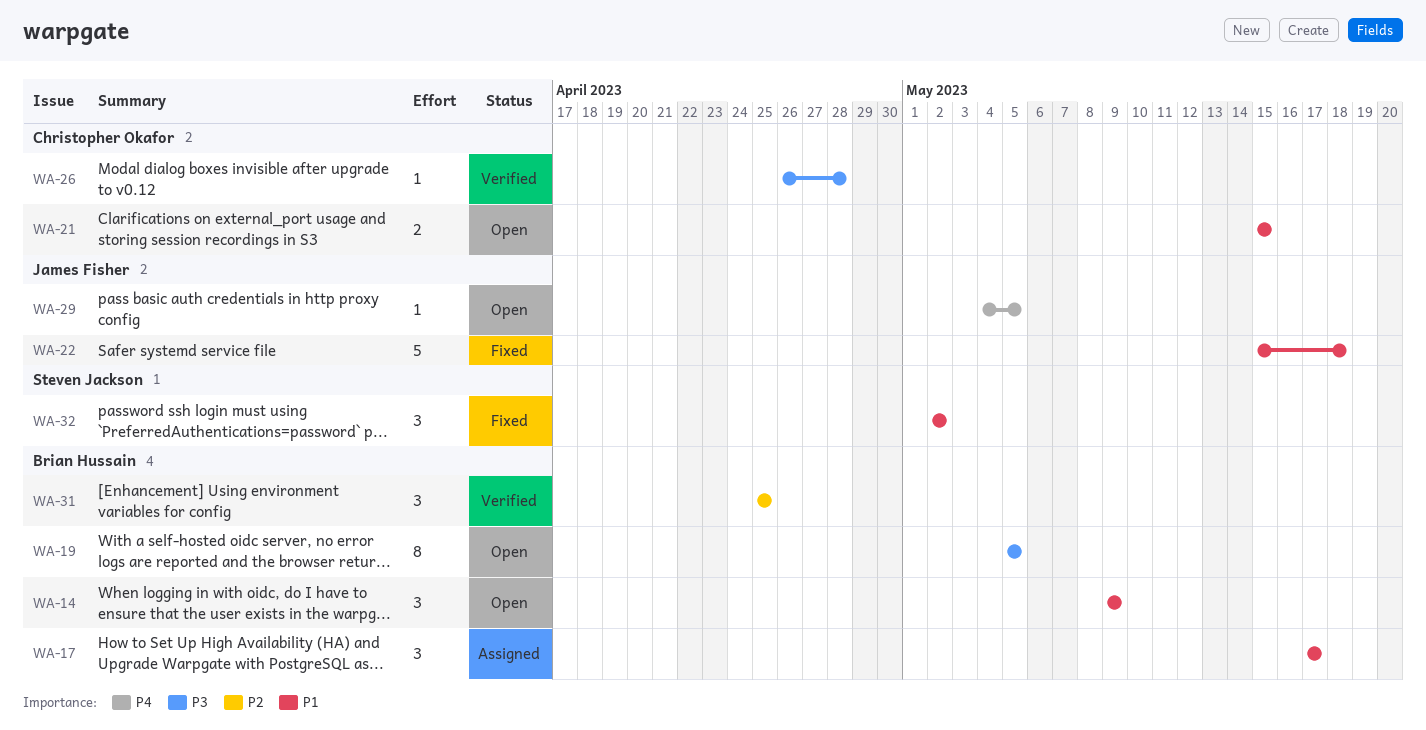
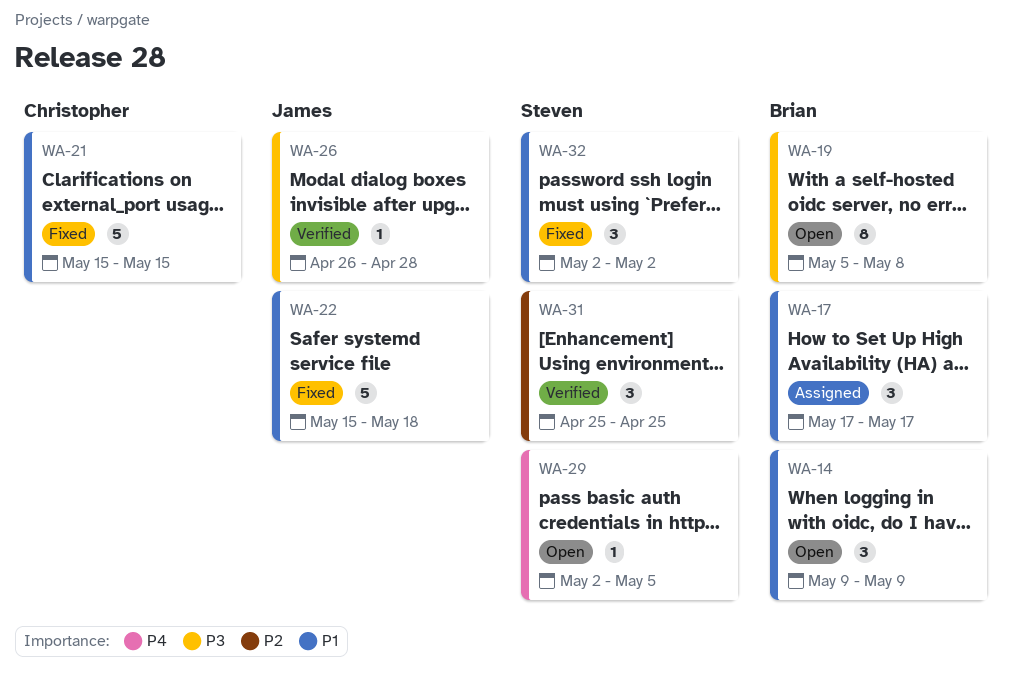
WA-19, due: May 5 -> May 8
WA-21, status: Open -> Fixed
WA-21, estimate: 2 -> 5
WA-26, owner: Christopher Okafor -> James Fisher
WA-29, owner: James Fisher -> Steven Jackson
WA-29, start: May 4 -> May 2
WA-31, owner: Brian Hussain -> Steven Jackson

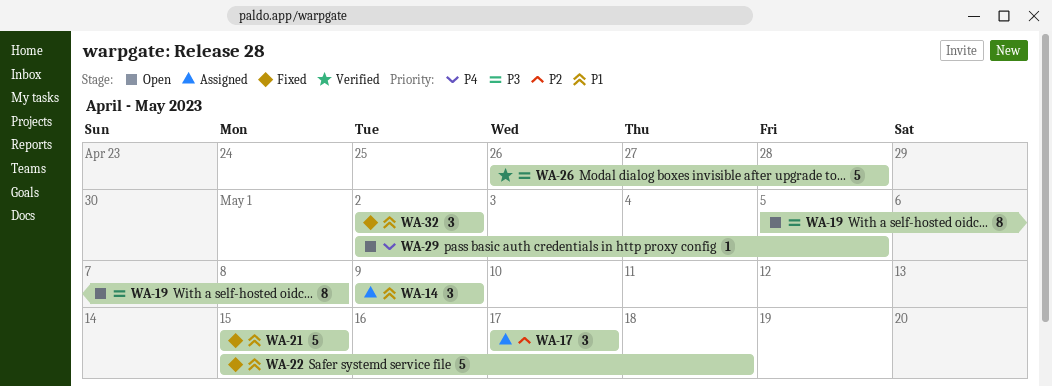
WA-14, status: Open -> Assigned
WA-17, priority: P1 -> P2
WA-26, estimate: 1 -> 5
WA-31: present -> none

